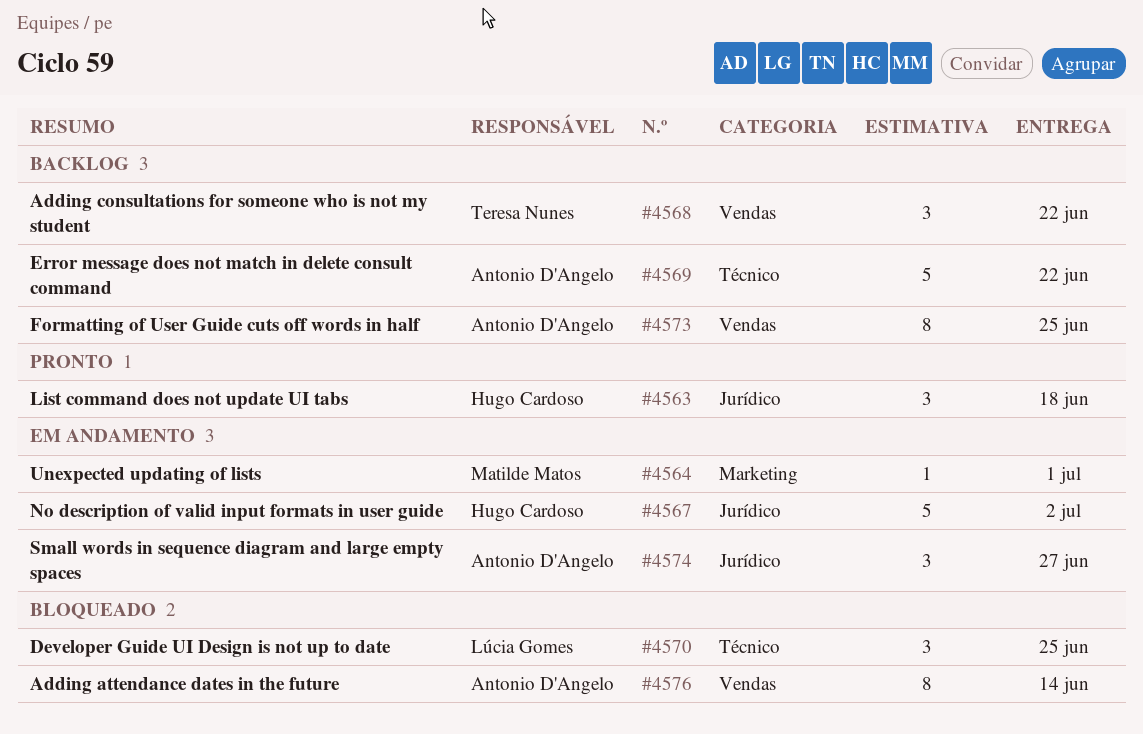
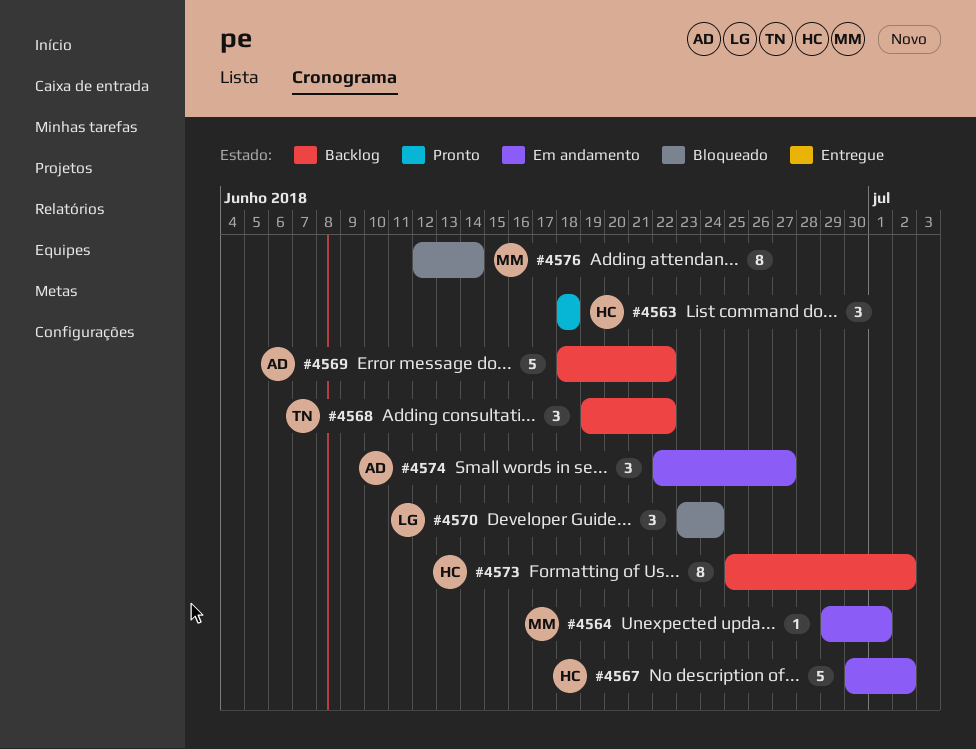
#4570, due: Jun 25 -> Jun 24
#4573, owner: Antonio D'Angelo -> Hugo Cardoso
#4573, due: Jun 25 -> Jul 2
#4576, owner: Antonio D'Angelo -> Matilde Matos

